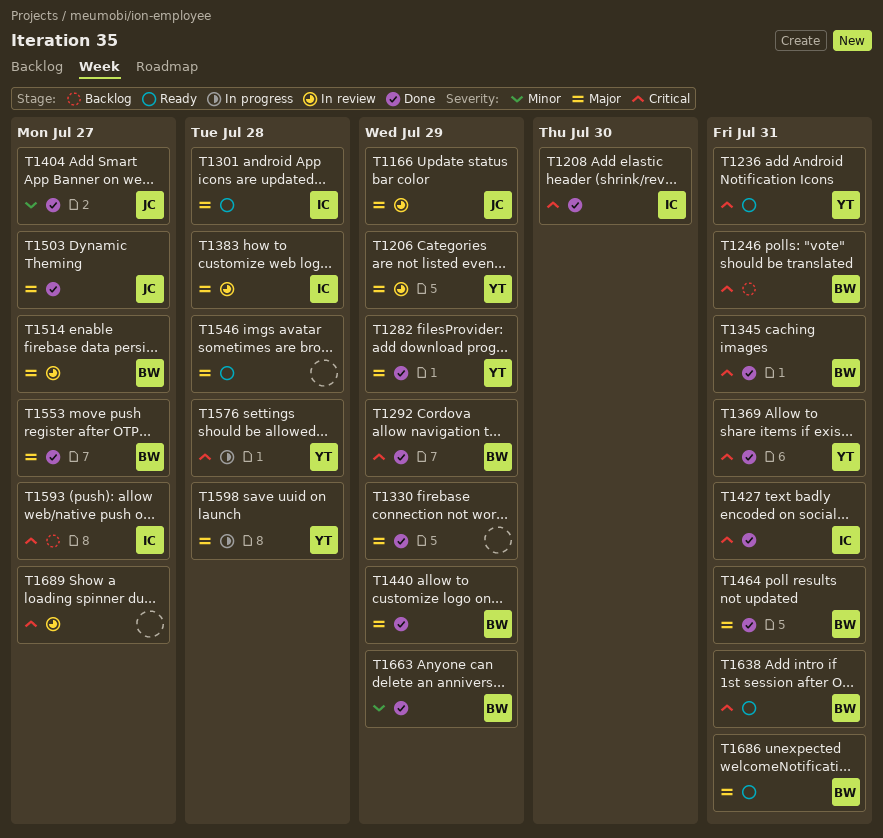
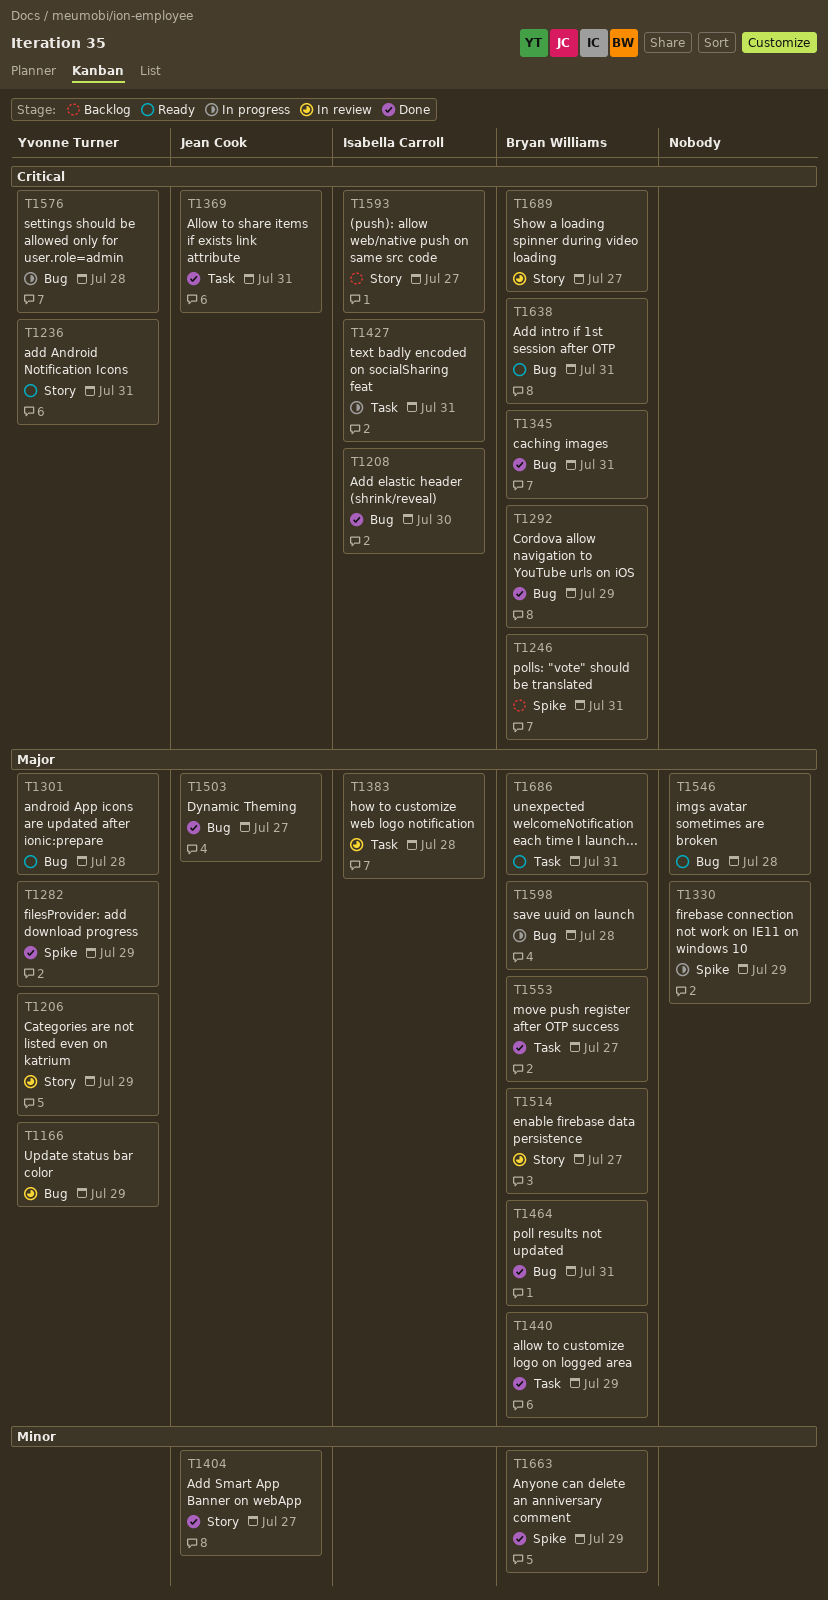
T1166, owner: Jean Cook -> Yvonne Turner
T1301, owner: Isabella Carroll -> Yvonne Turner
T1330, status: Done -> In progress
T1369, owner: Yvonne Turner -> Jean Cook
T1427, status: Done -> In progress
T1598, owner: Yvonne Turner -> Bryan Williams
T1689, owner: none -> Bryan Williams

